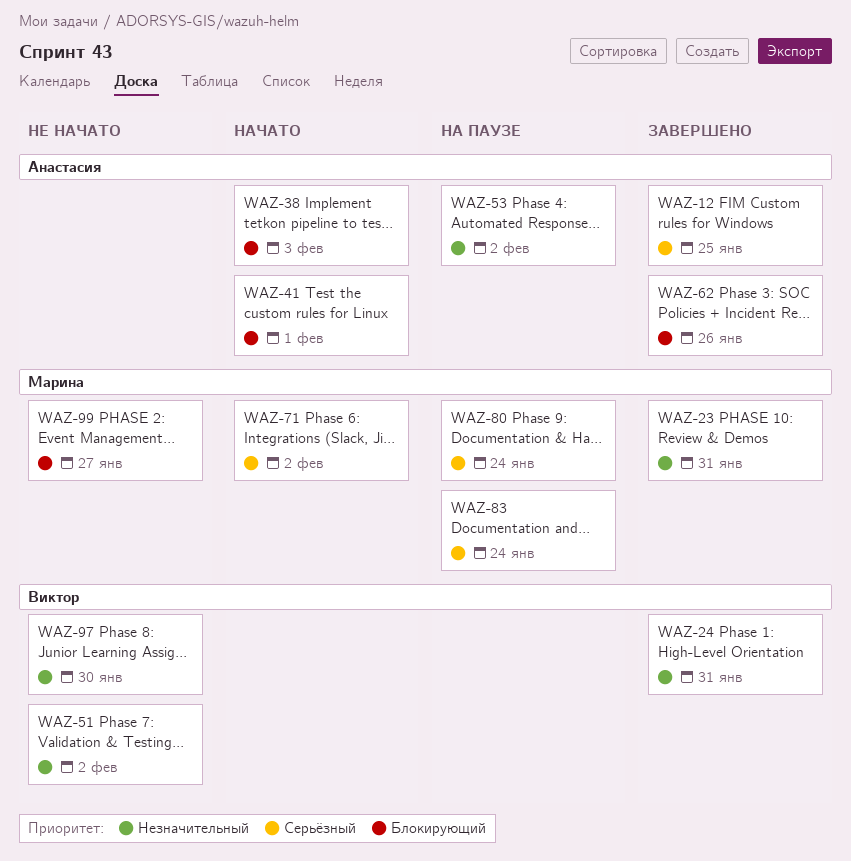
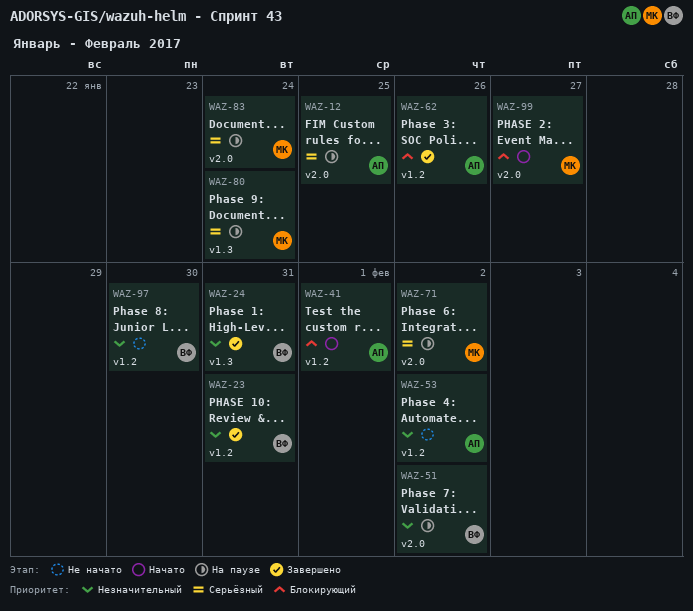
WAZ-12, status: Завершено -> На паузе
WAZ-23, owner: Марина -> Виктор
WAZ-38: present -> none
WAZ-51, status: Не начато -> На паузе
WAZ-53, status: На паузе -> Не начато
WAZ-71, status: Начато -> На паузе
WAZ-99, status: Не начато -> Начато

